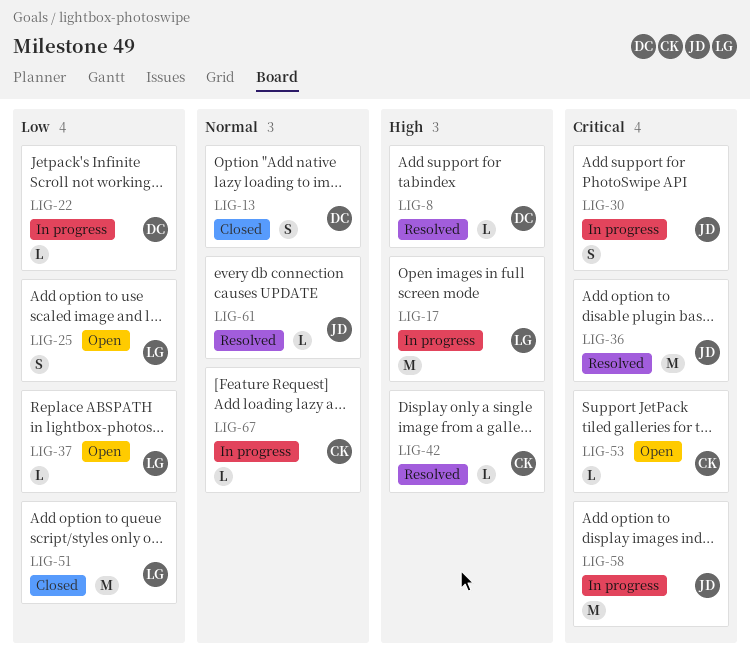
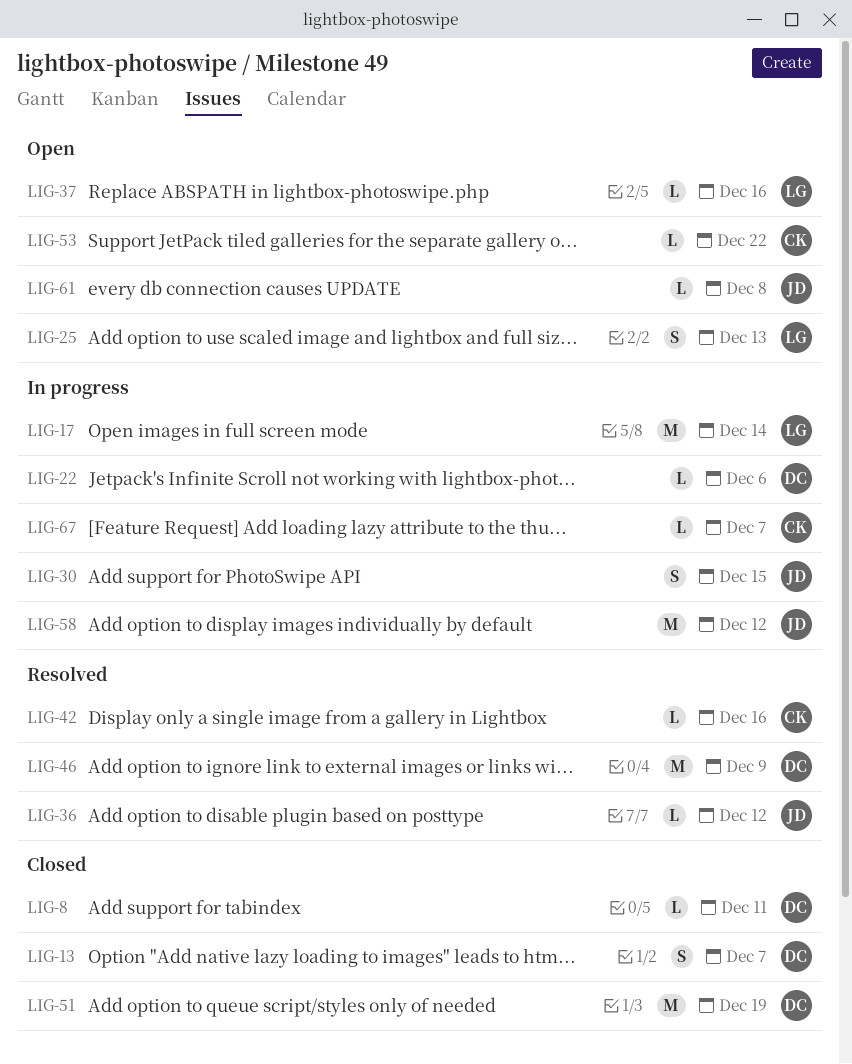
LIG-8, status: Resolved -> Closed
LIG-36, estimate: M -> L
LIG-46: none -> present
LIG-51, owner: LG -> DC
LIG-61, status: Resolved -> Open

